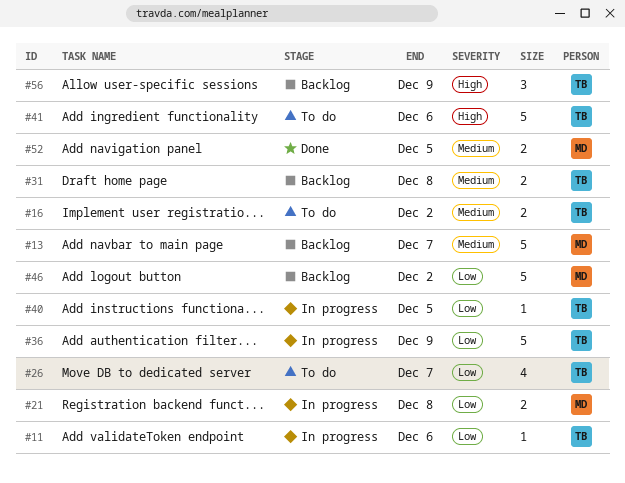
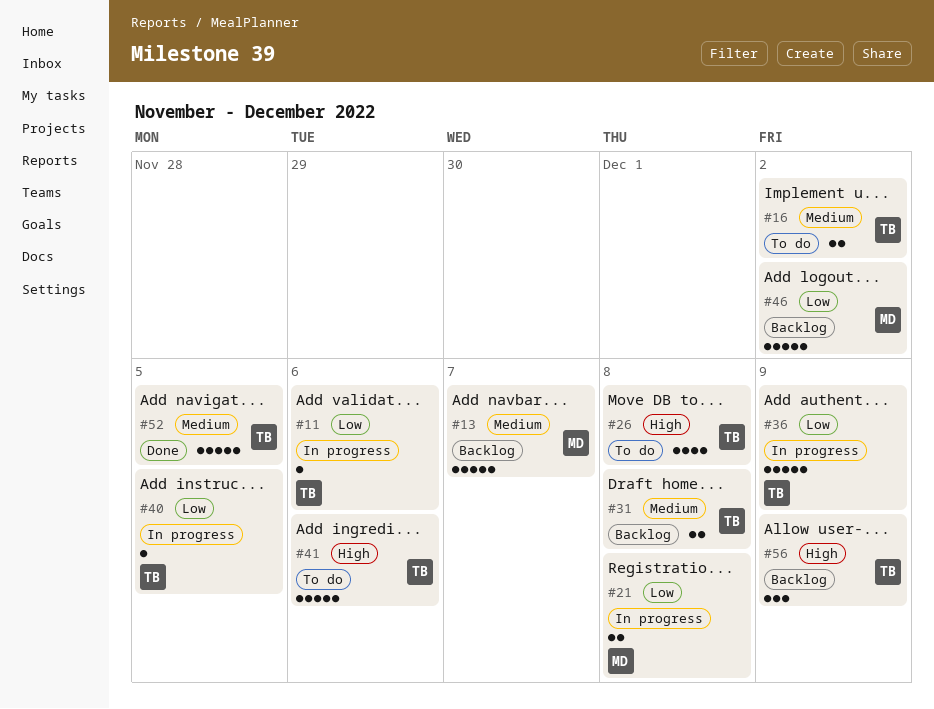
#26, priority: Low -> High
#26, due: Dec 7 -> Dec 8
#52, owner: MD -> TB
#52, estimate: 2 -> 5

